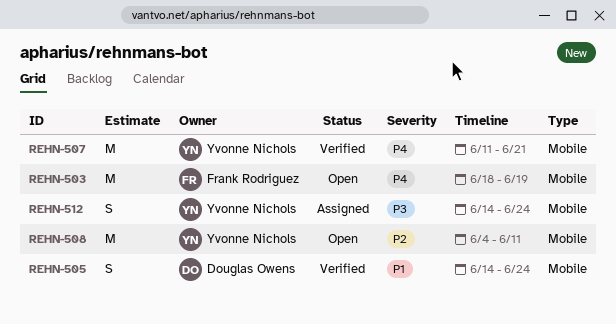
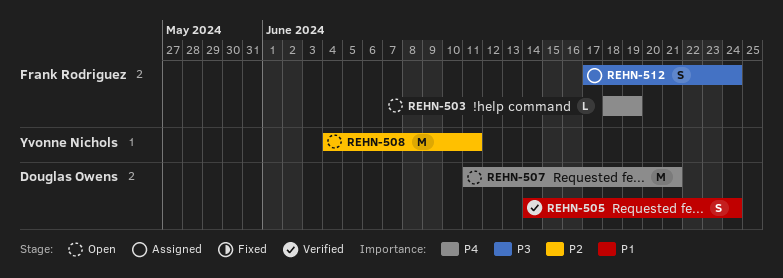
REHN-503, estimate: M -> L
REHN-507, status: Verified -> Open
REHN-507, owner: Yvonne Nichols -> Douglas Owens
REHN-512, owner: Yvonne Nichols -> Frank Rodriguez
REHN-512, start: Jun 14 -> Jun 17

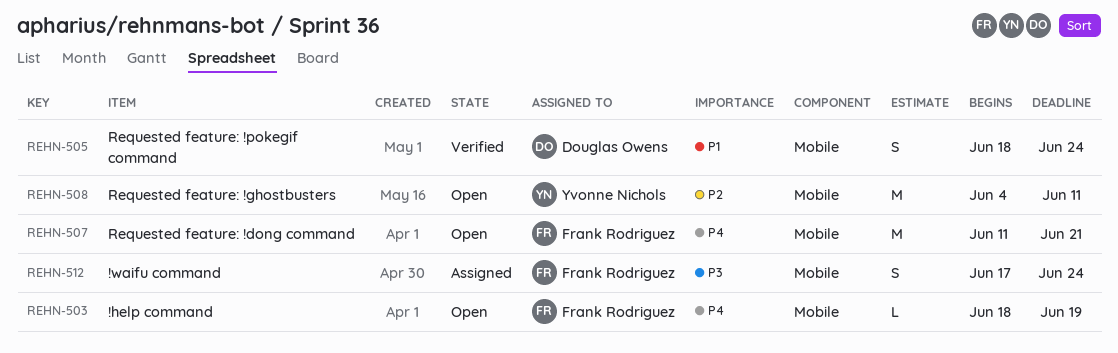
REHN-505, start: Jun 14 -> Jun 18
REHN-507, owner: Douglas Owens -> Frank Rodriguez

